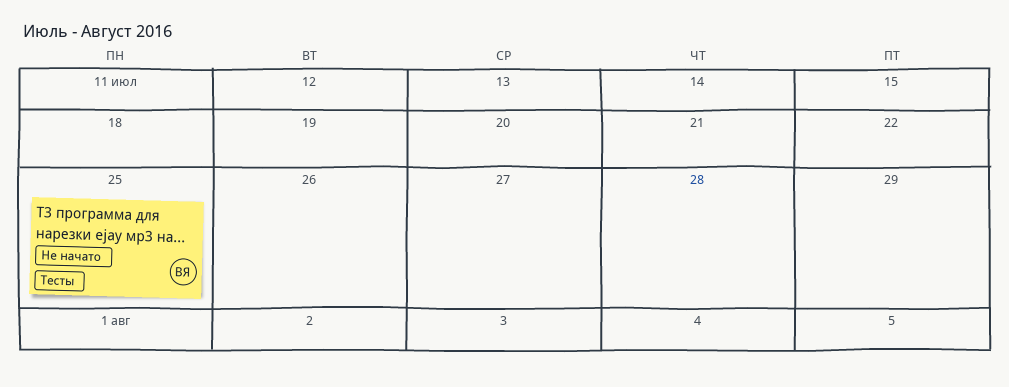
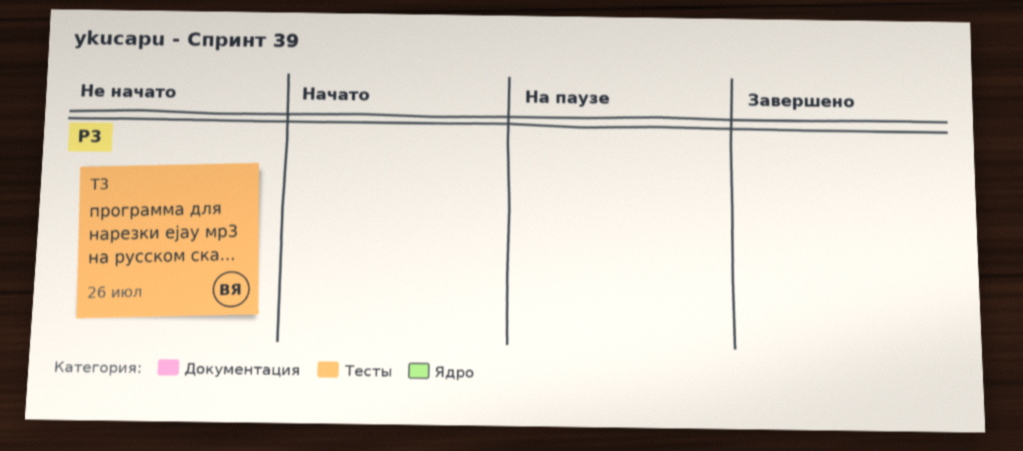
T3, due: Jul 25 -> Jul 26

